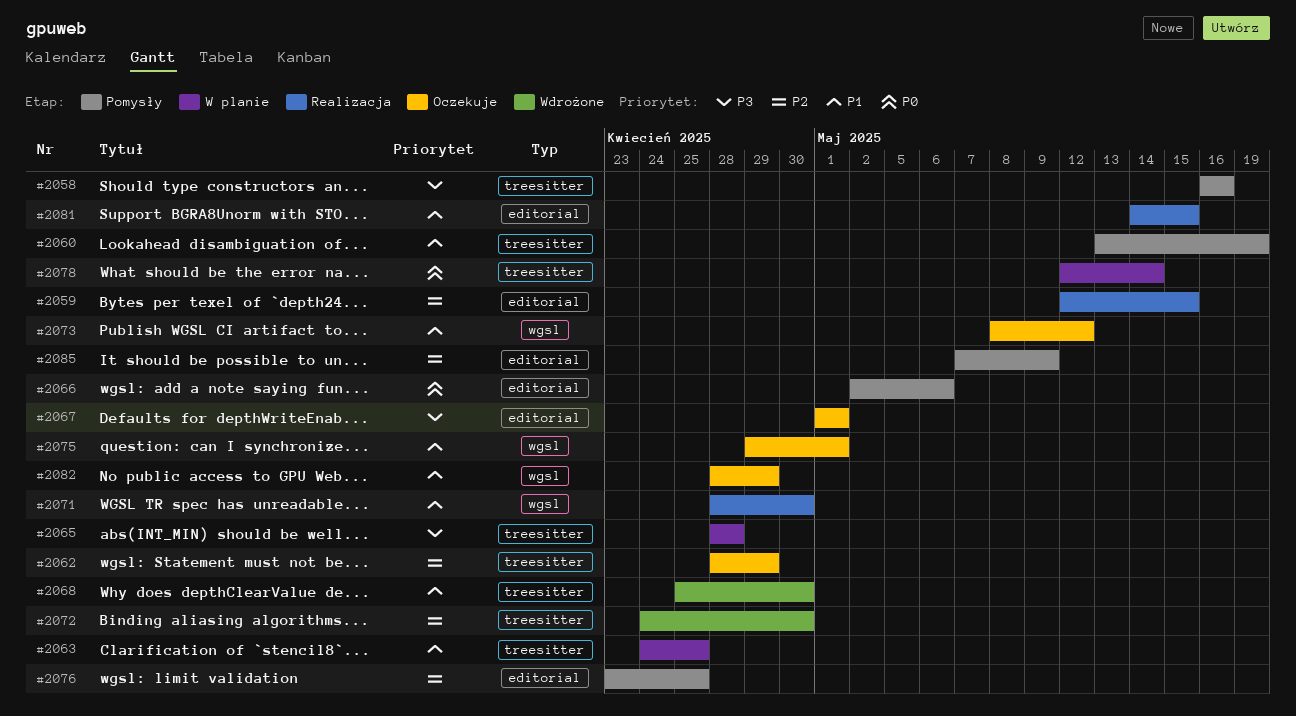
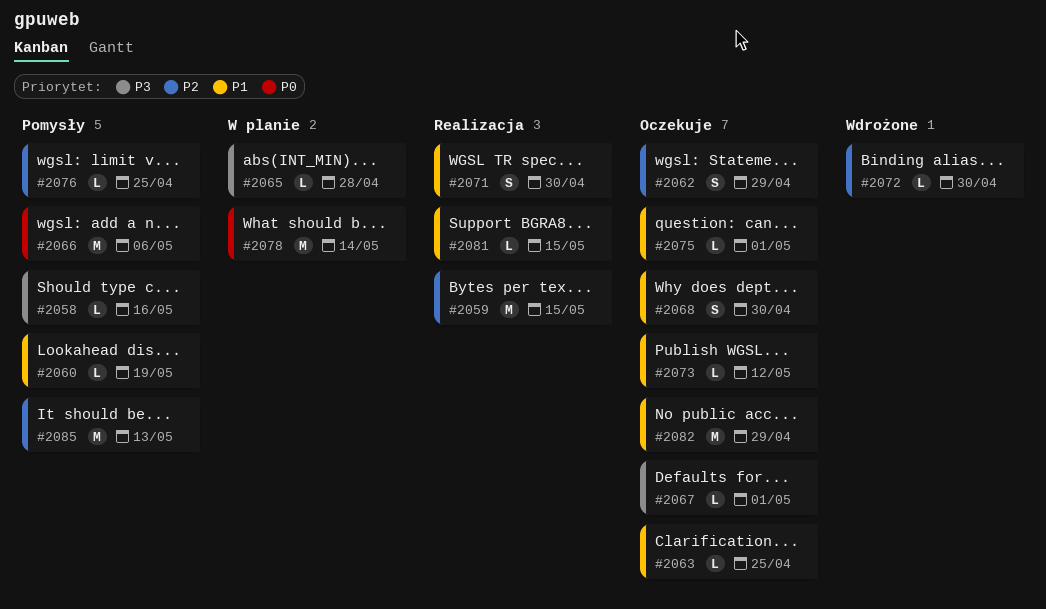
#2063, status: W planie -> Oczekuje
#2068, status: Wdrożone -> Oczekuje
#2085, due: May 9 -> May 13

